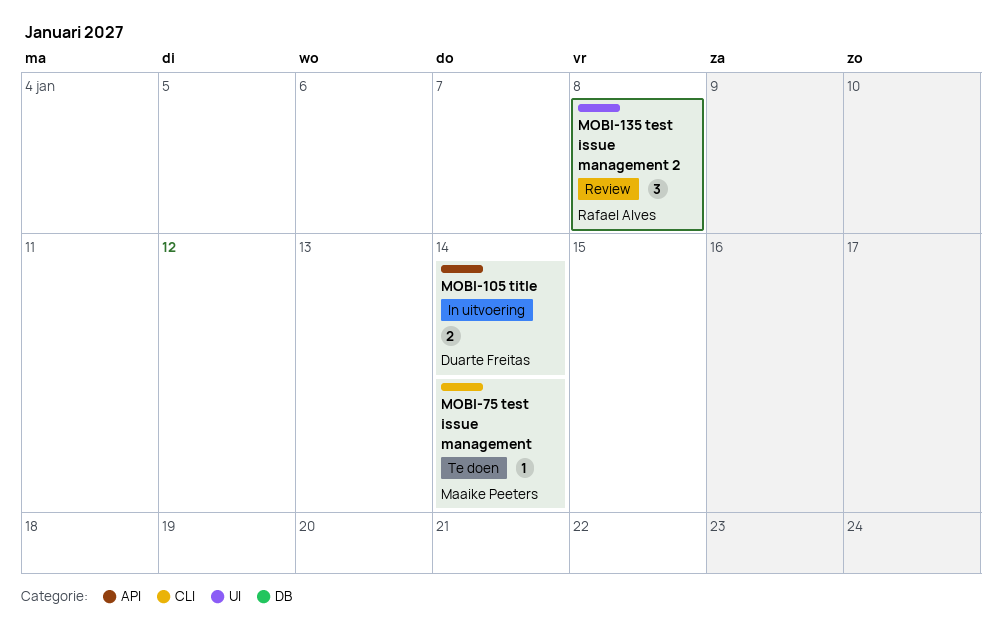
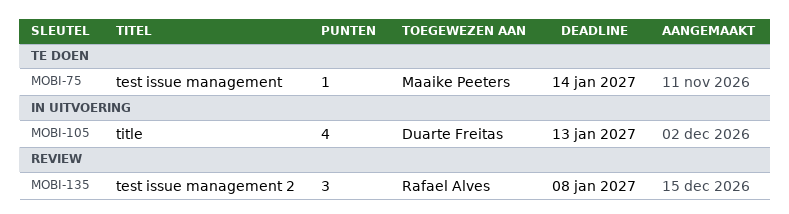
MOBI-105, estimate: 2 -> 4
MOBI-105, due: Jan 14 -> Jan 13

